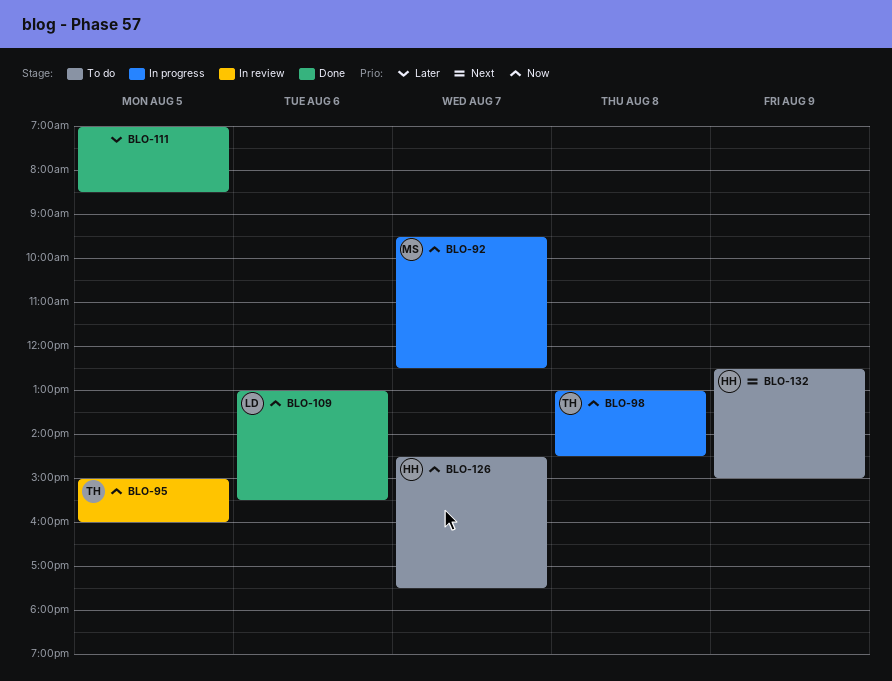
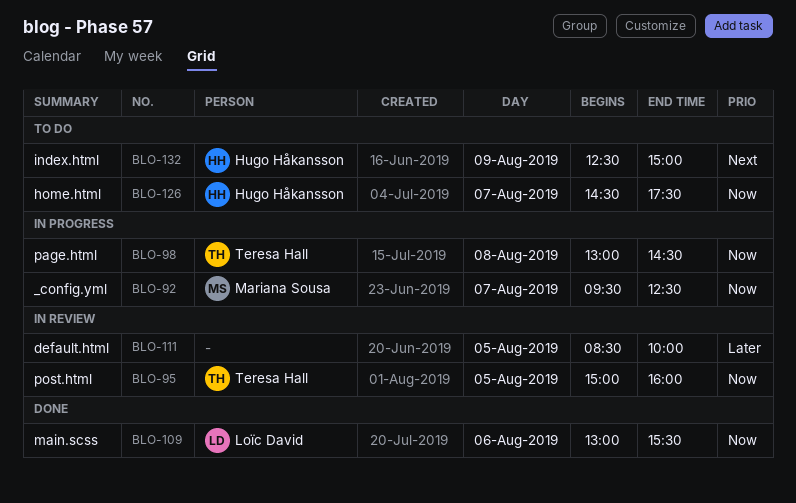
BLO-111, status: Done -> In review
BLO-111, begins: 07:00 -> 08:30
BLO-111, ends: 08:30 -> 10:00

